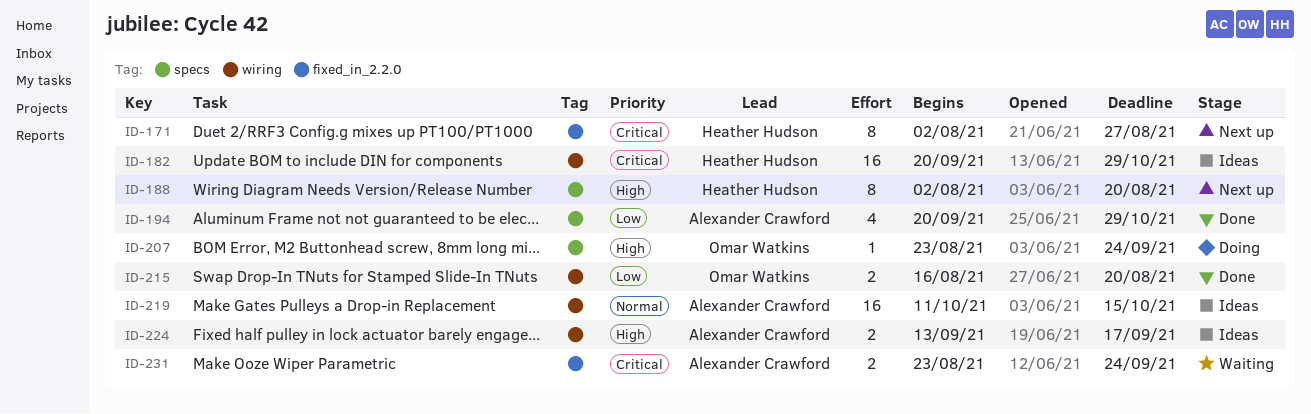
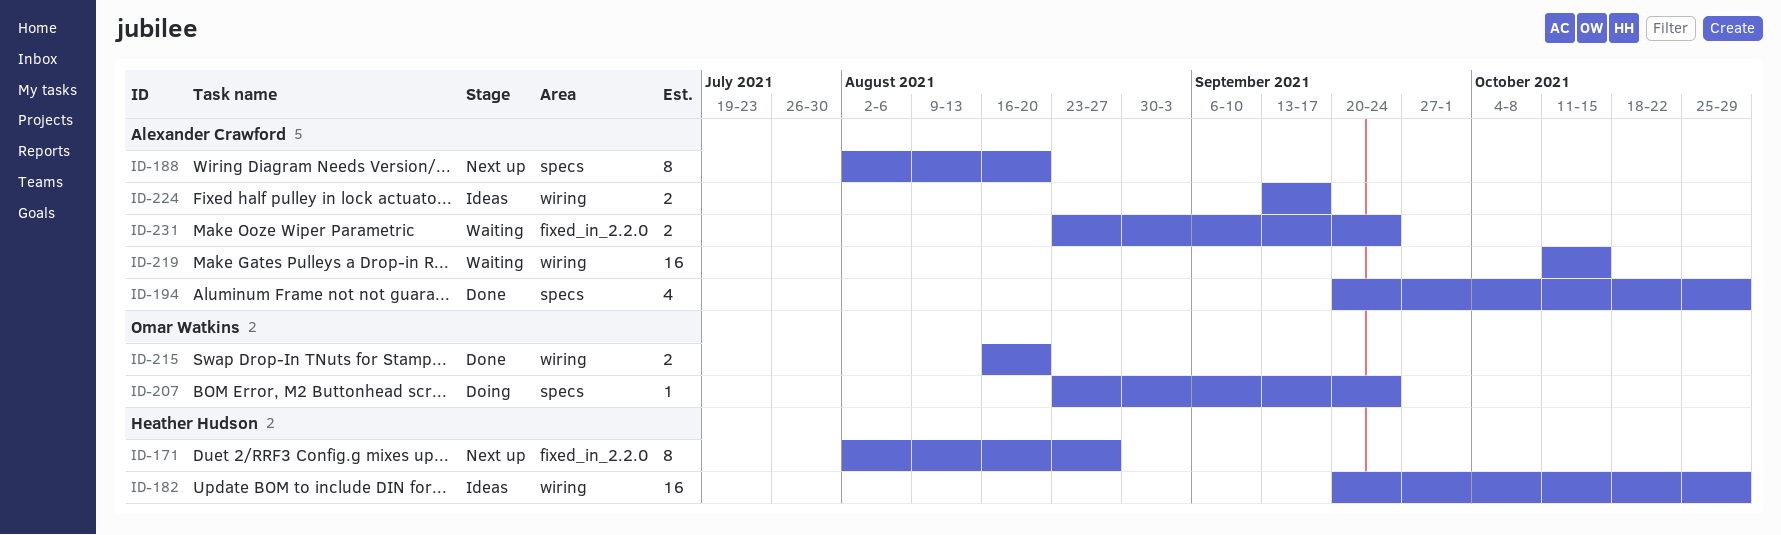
ID-188, owner: Heather Hudson -> Alexander Crawford
ID-219, status: Ideas -> Waiting

